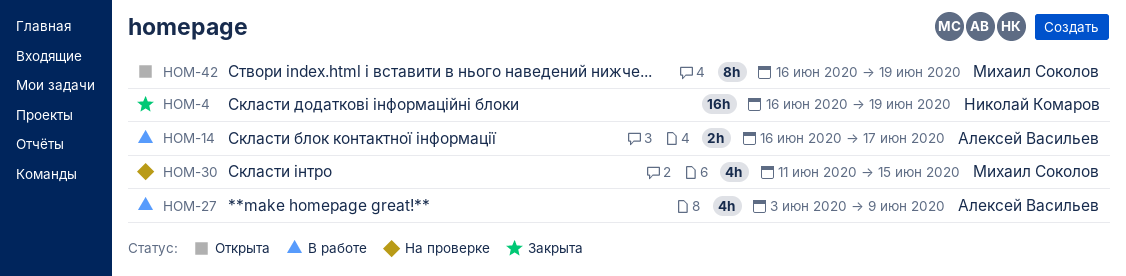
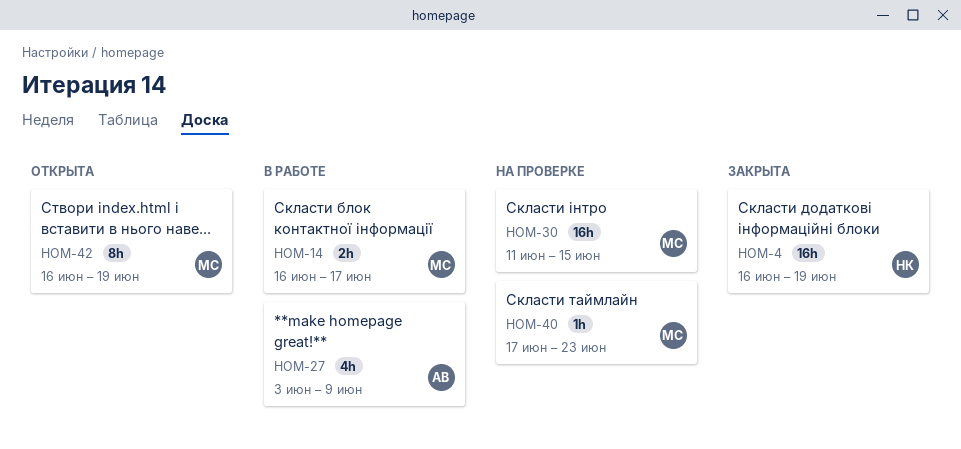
HOM-14, owner: Алексей Васильев -> Михаил Соколов
HOM-30, estimate: 4h -> 16h
HOM-40: none -> present

